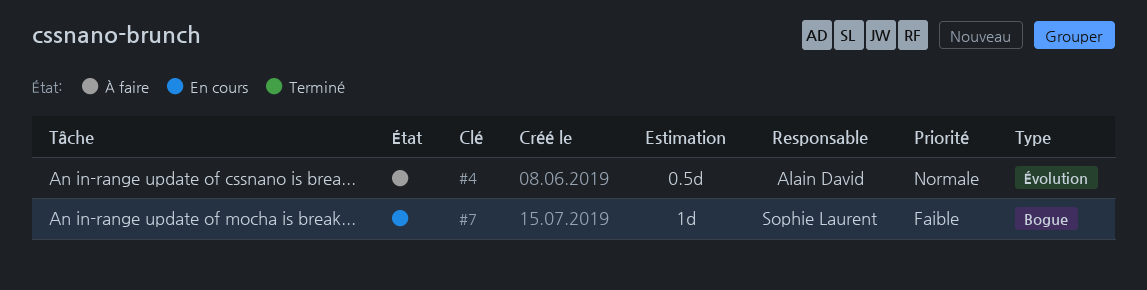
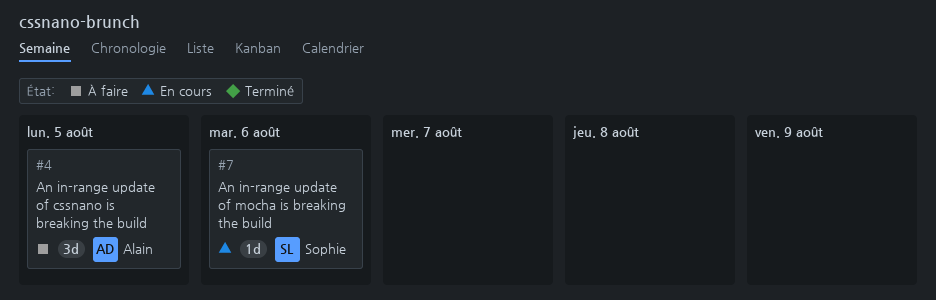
#4, estimate: 0.5d -> 3d

